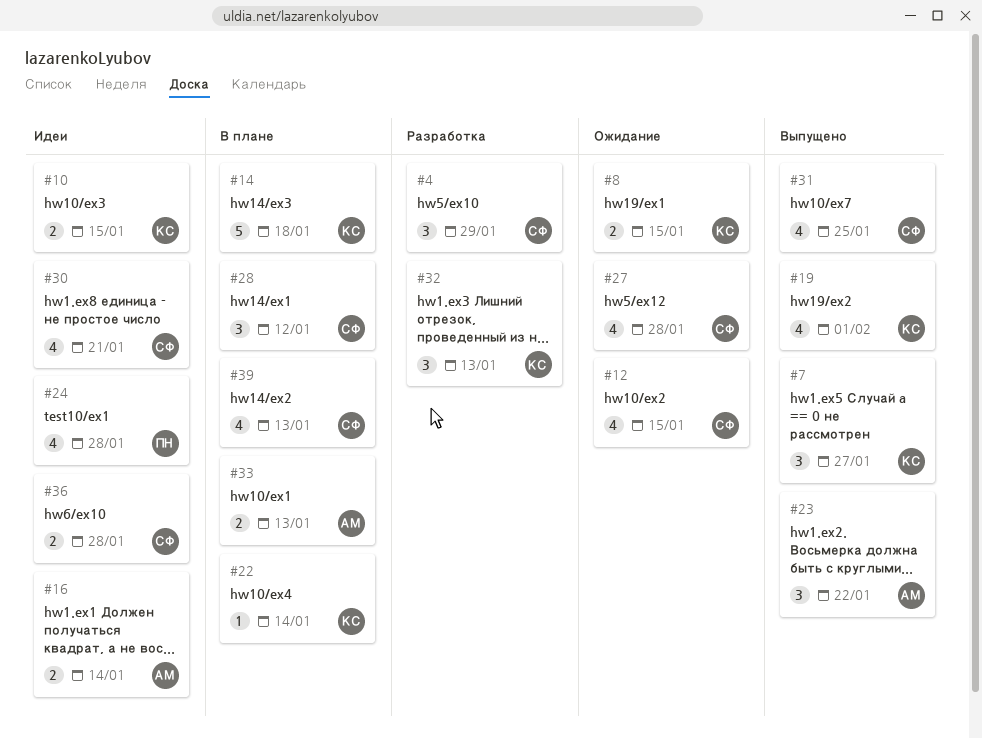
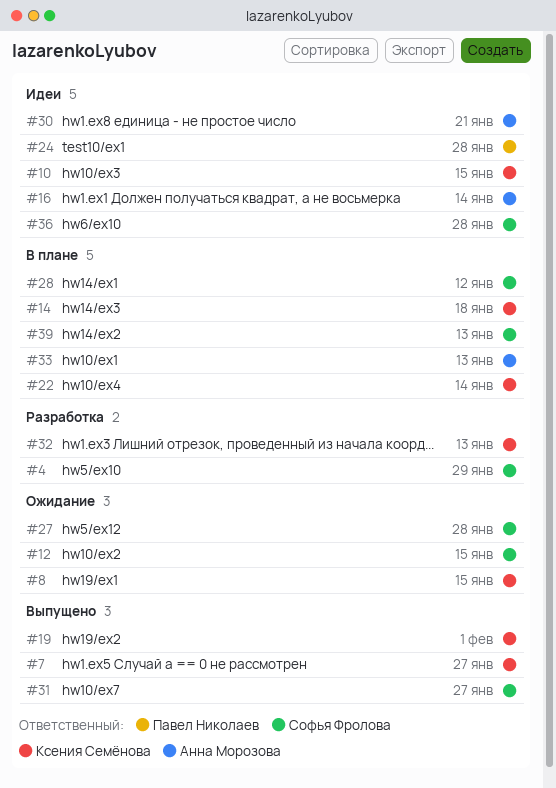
#23: present -> none
#30, owner: Софья Фролова -> Анна Морозова
#31, due: Jan 25 -> Jan 27

